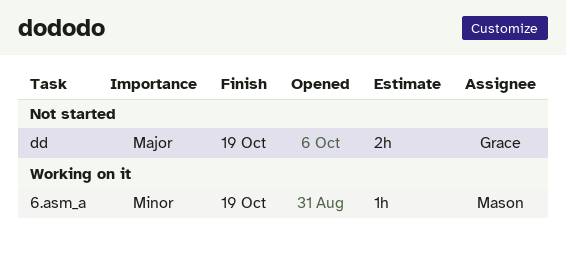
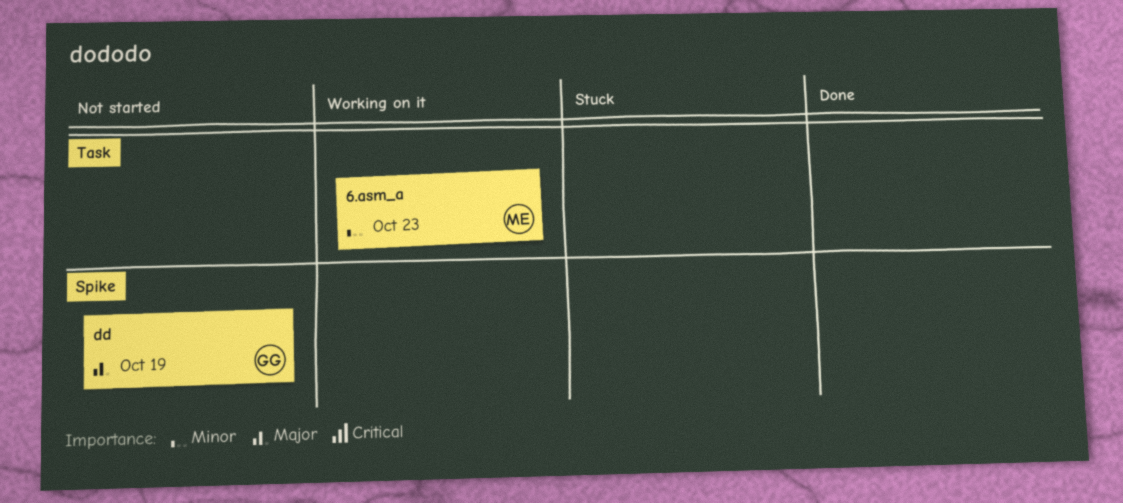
6.asm_a, due: Oct 19 -> Oct 23

